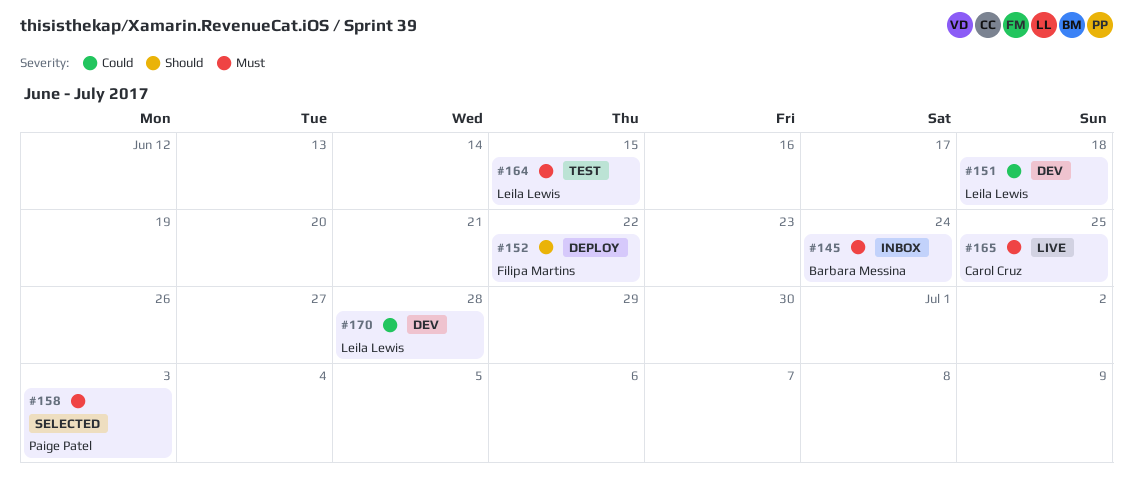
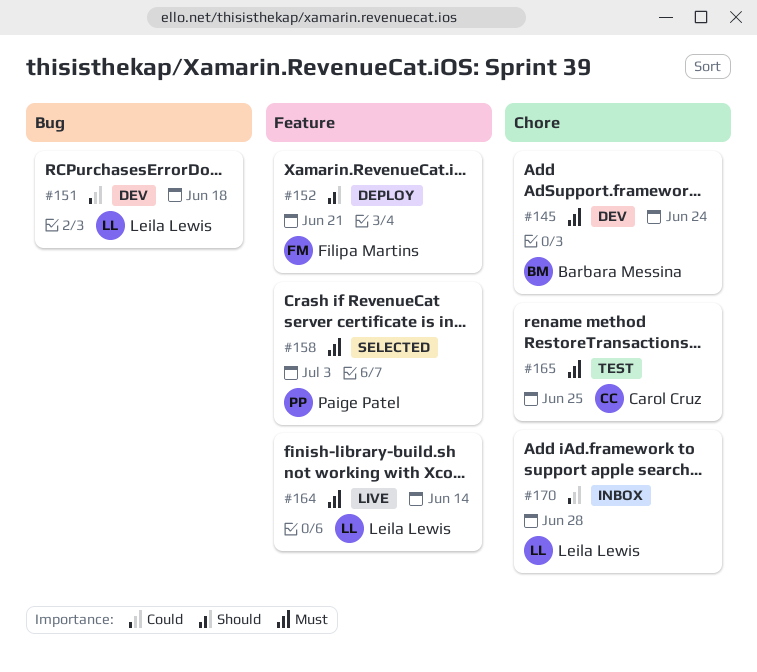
#145, status: Inbox -> Dev
#152, due: Jun 22 -> Jun 21
#164, status: Test -> Live
#164, due: Jun 15 -> Jun 14
#165, status: Live -> Test
#170, status: Dev -> Inbox

